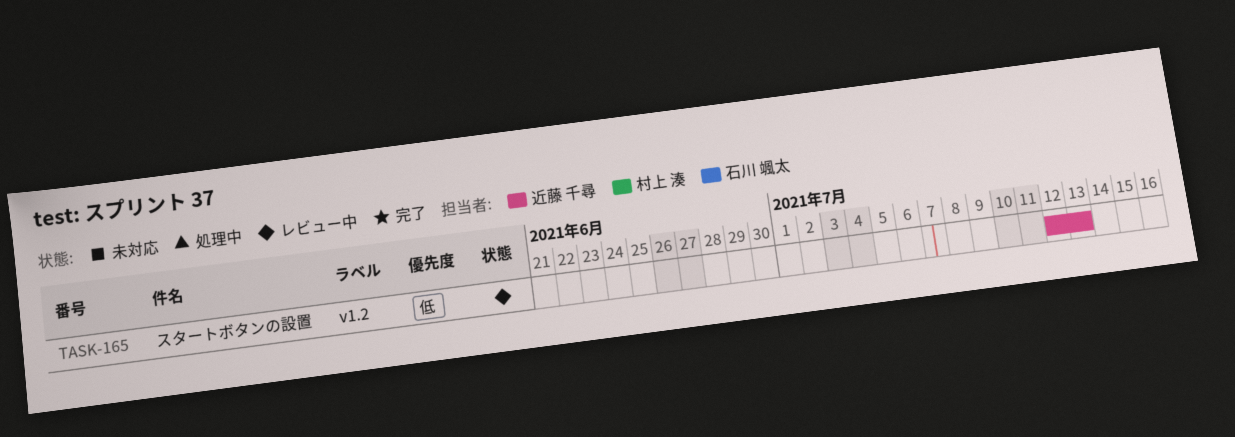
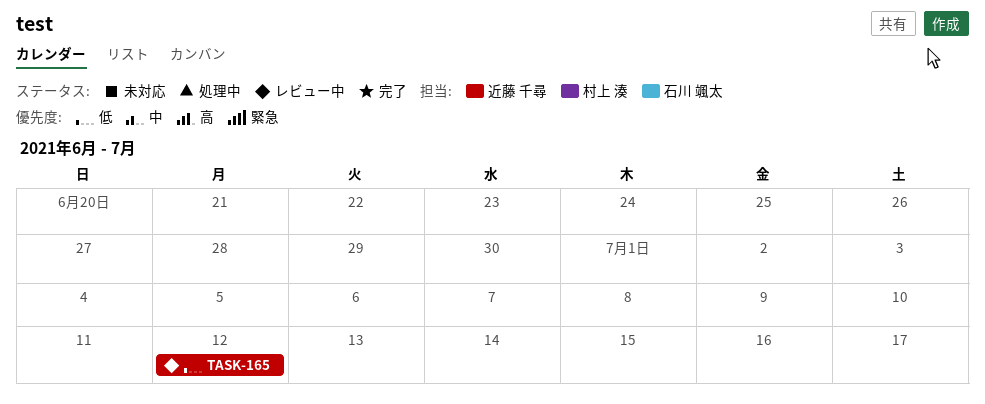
TASK-165, due: Jul 13 -> Jul 12

